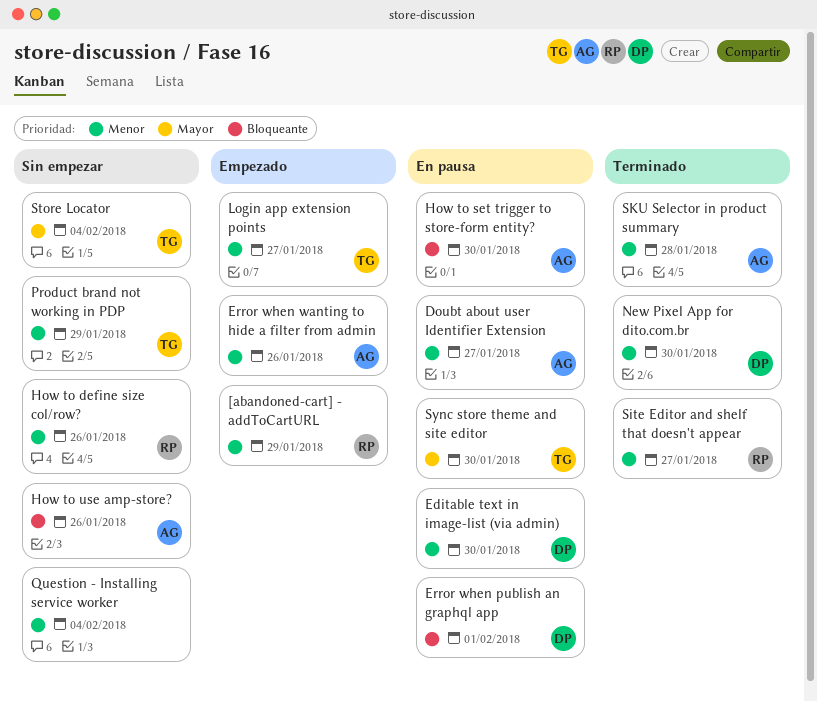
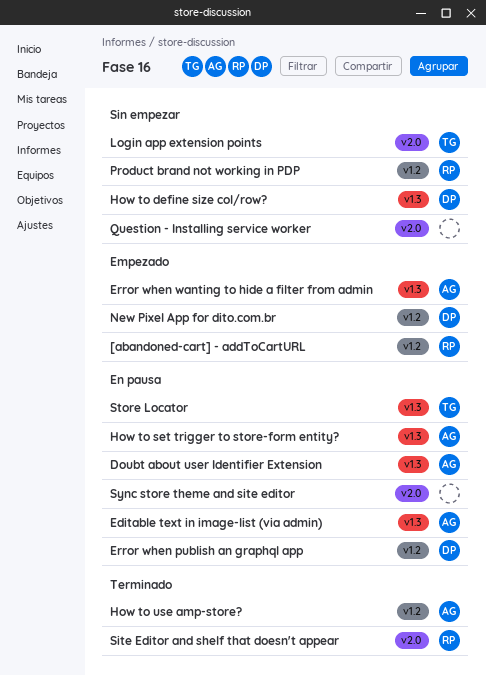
Editable text in image-list (via admin), owner: DP -> AG
How to define size col/row?, owner: RP -> DP
How to use amp-store?, status: Sin empezar -> Terminado
Login app extension points, status: Empezado -> Sin empezar
New Pixel App for dito.com.br, status: Terminado -> Empezado
Product brand not working in PDP, owner: TG -> RP
SKU Selector in product summary: present -> none
Store Locator, status: Sin empezar -> En pausa
Sync store theme and site editor, owner: TG -> none

